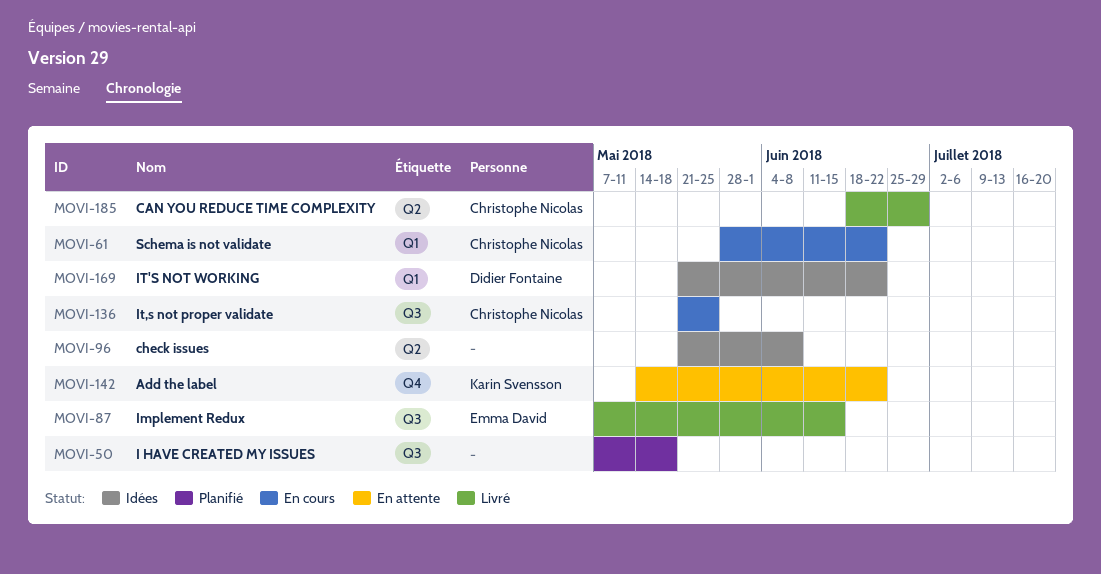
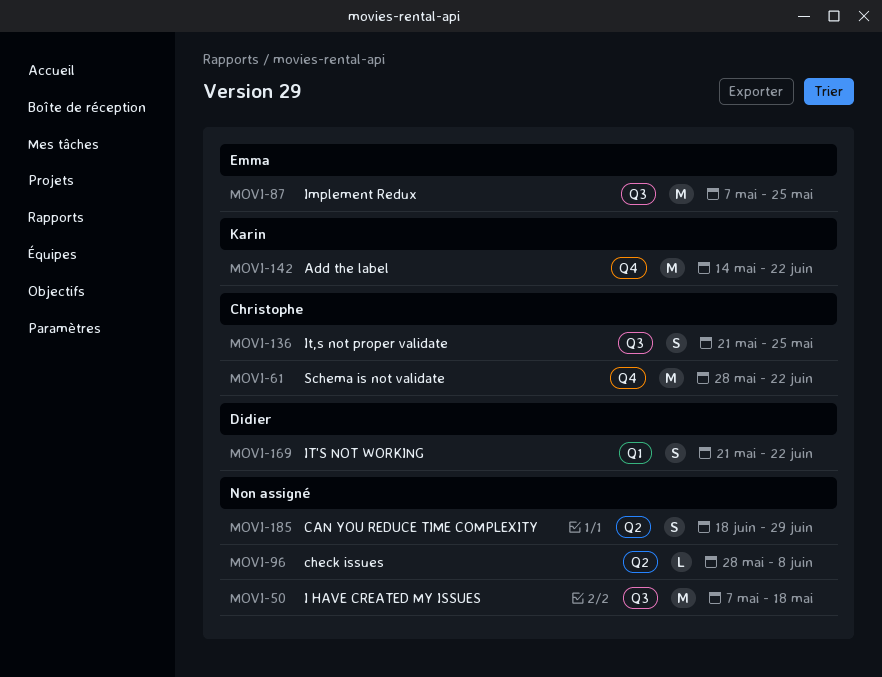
MOVI-61, label: Q1 -> Q4
MOVI-87, due: Jun 15 -> May 25
MOVI-96, start: May 21 -> May 28
MOVI-185, owner: Christophe Nicolas -> none

